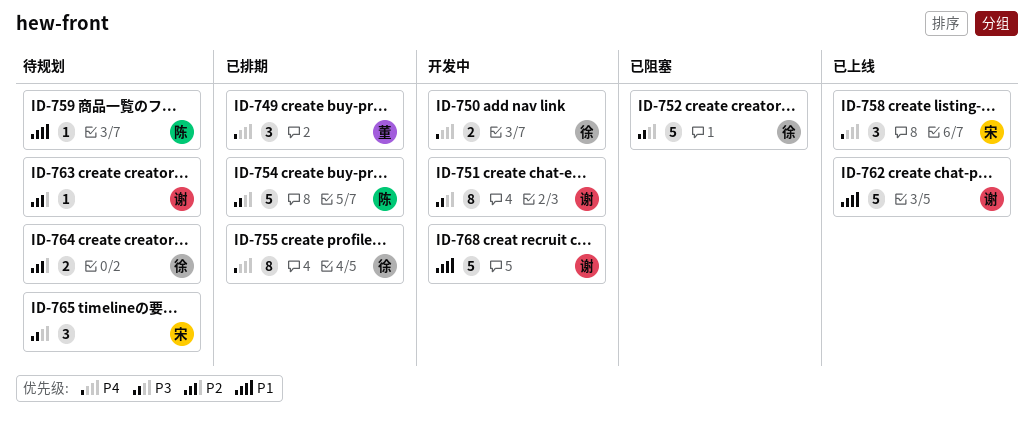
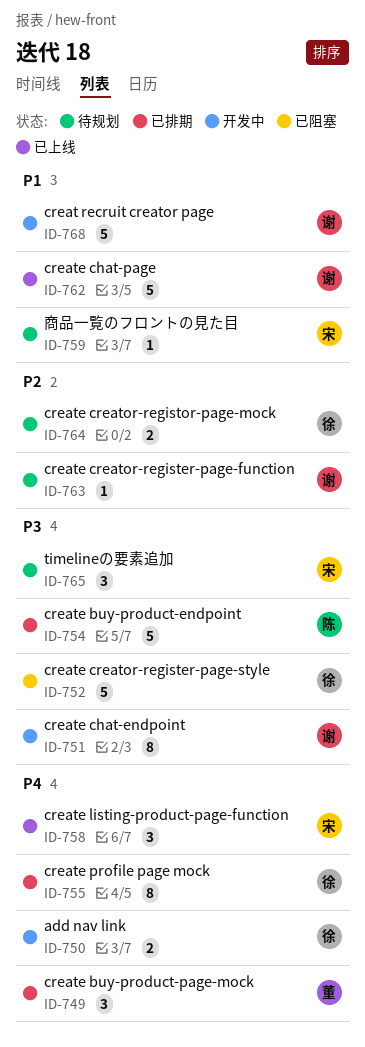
ID-759, owner: 陈 -> 宋

